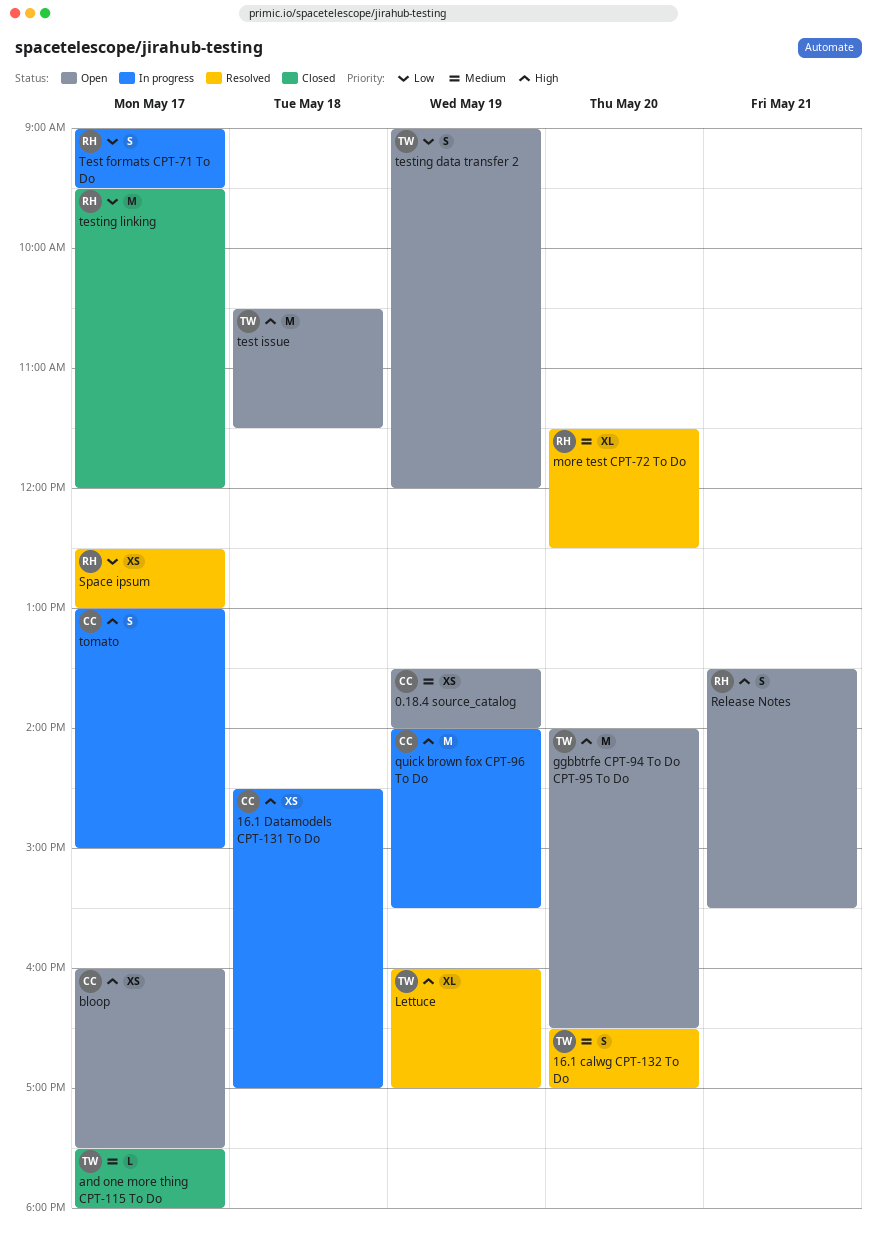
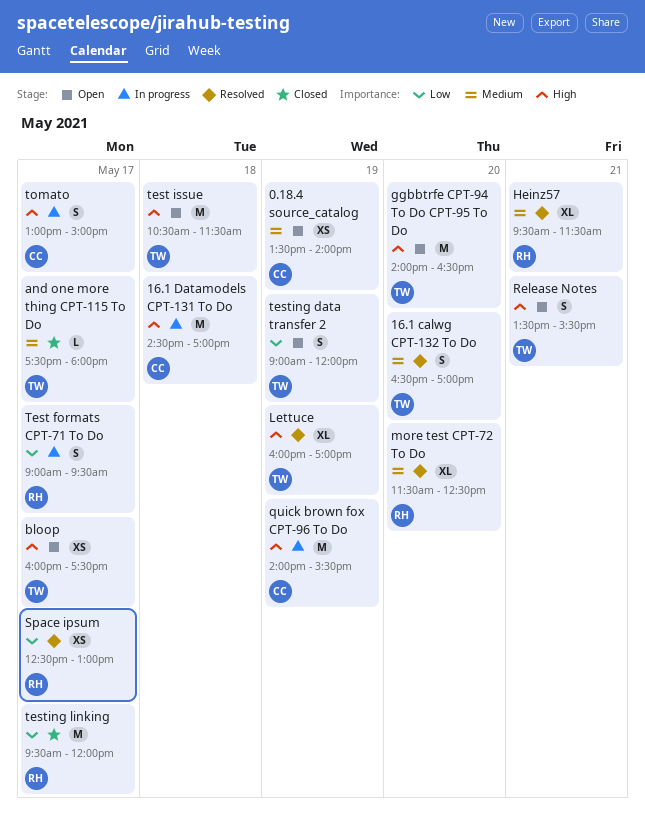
16.1 Datamodels CPT-131 To Do, estimate: XS -> M
bloop, owner: CC -> TW
Heinz57: none -> present
Release Notes, owner: RH -> TW

